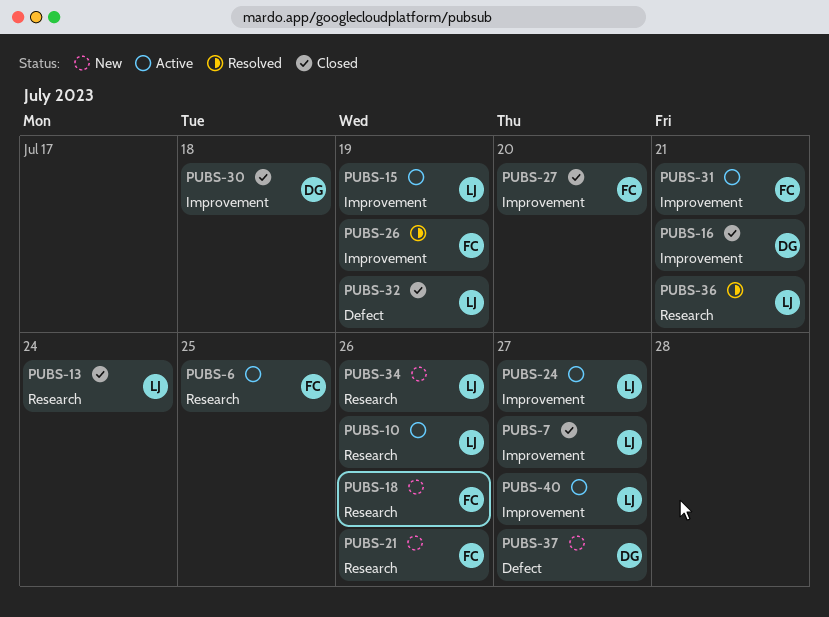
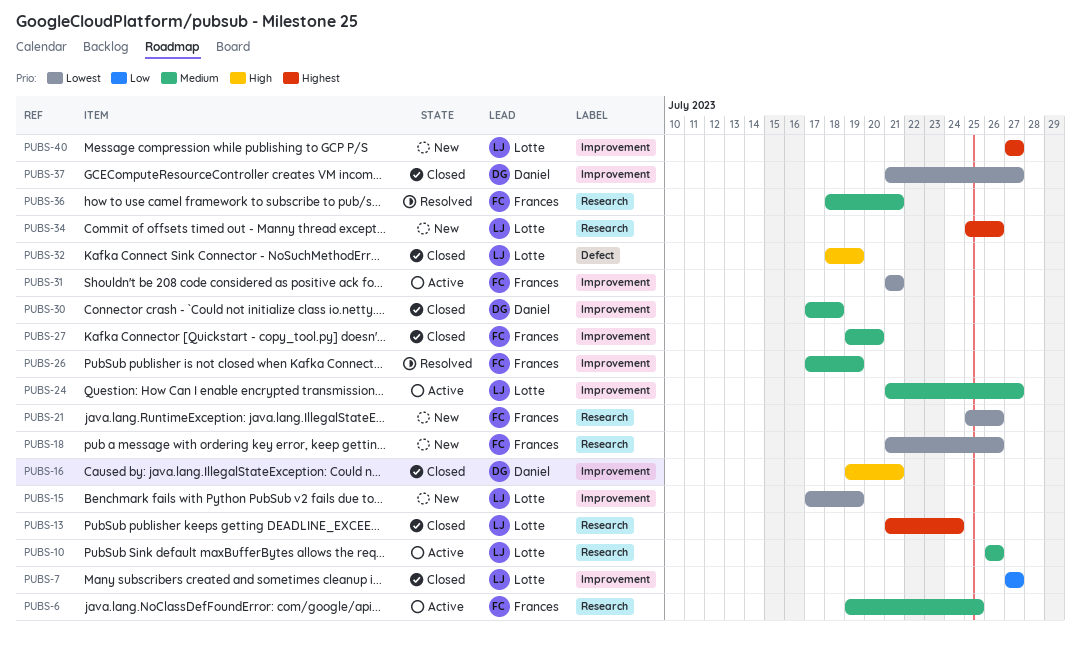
PUBS-15, status: Active -> New
PUBS-36, owner: Lotte -> Frances
PUBS-37, status: New -> Closed
PUBS-37, label: Defect -> Improvement
PUBS-40, status: Active -> New

